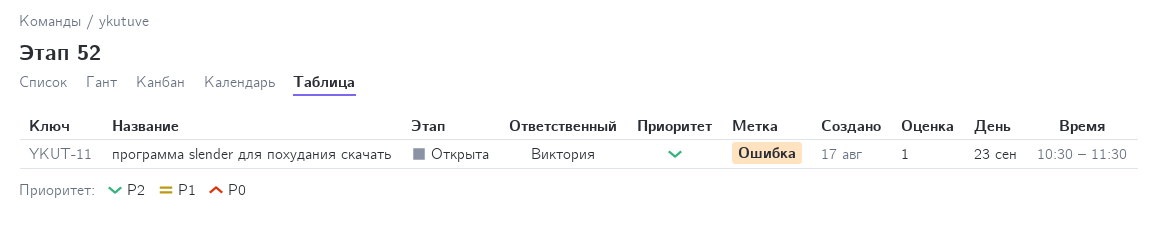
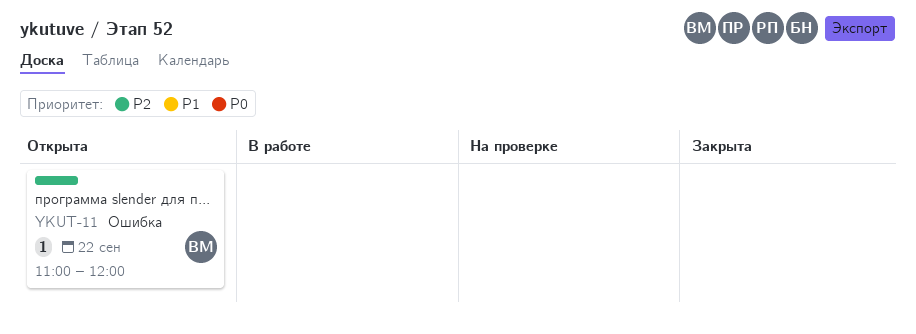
YKUT-11, day: Sep 23 -> Sep 22
YKUT-11, begins: 10:30 -> 11:00
YKUT-11, ends: 11:30 -> 12:00

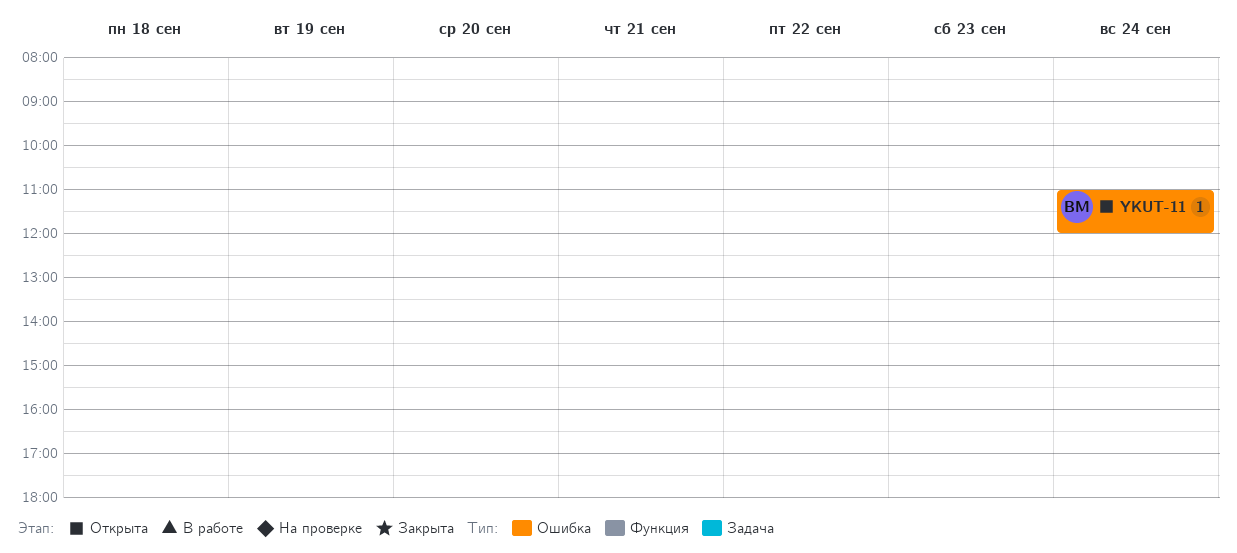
YKUT-11, day: Sep 22 -> Sep 24

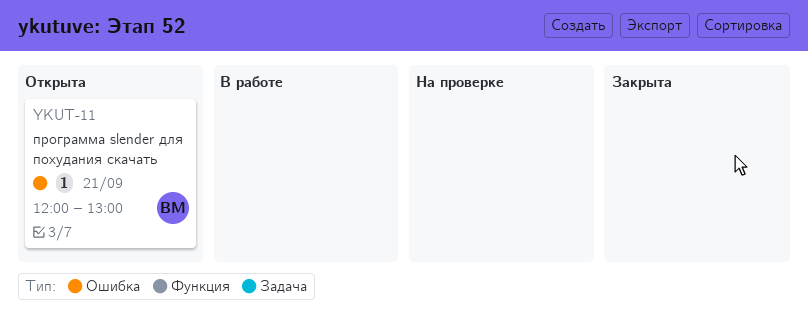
YKUT-11, day: Sep 24 -> Sep 21
YKUT-11, begins: 11:00 -> 12:00
YKUT-11, ends: 12:00 -> 13:00

